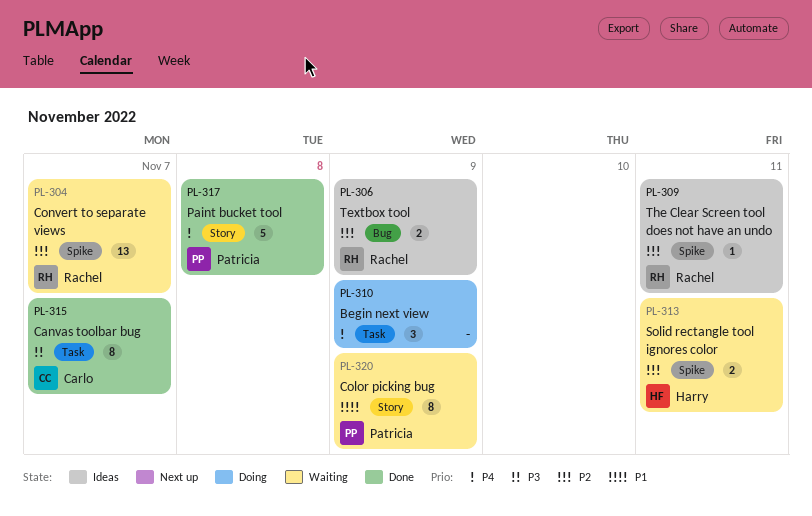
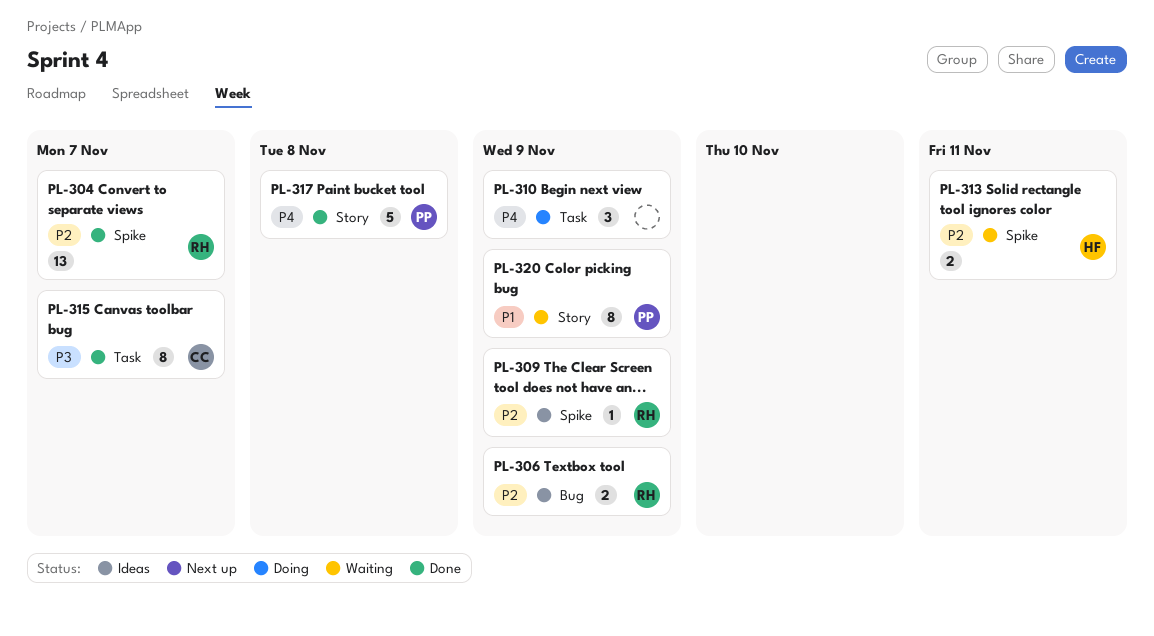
PL-304, status: Waiting -> Done
PL-309, due: Nov 11 -> Nov 9

